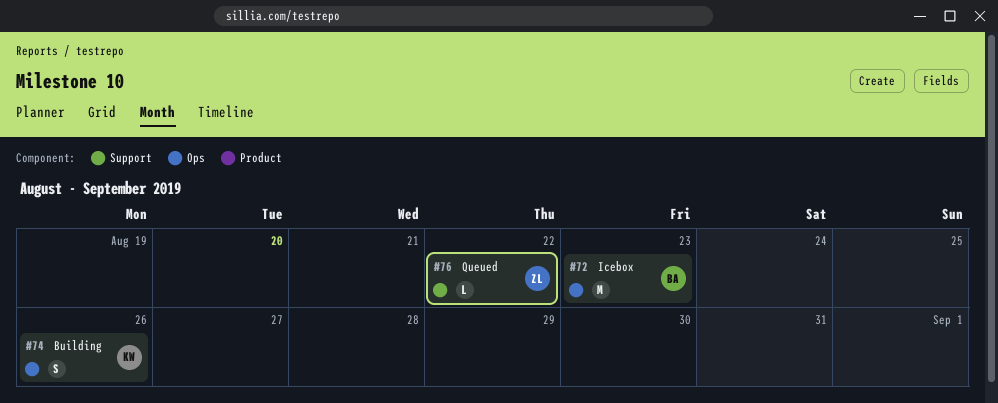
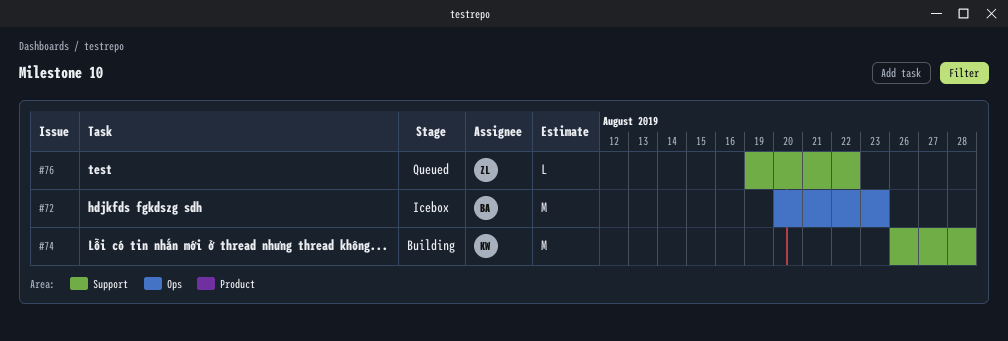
#74, label: Ops -> Support
#74, estimate: S -> M
#74, due: Aug 26 -> Aug 28

